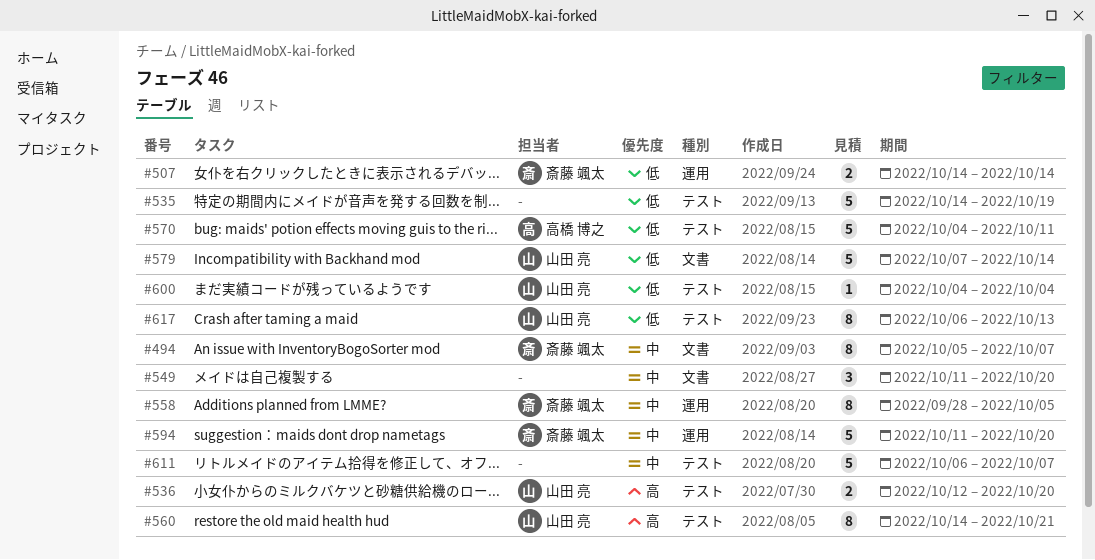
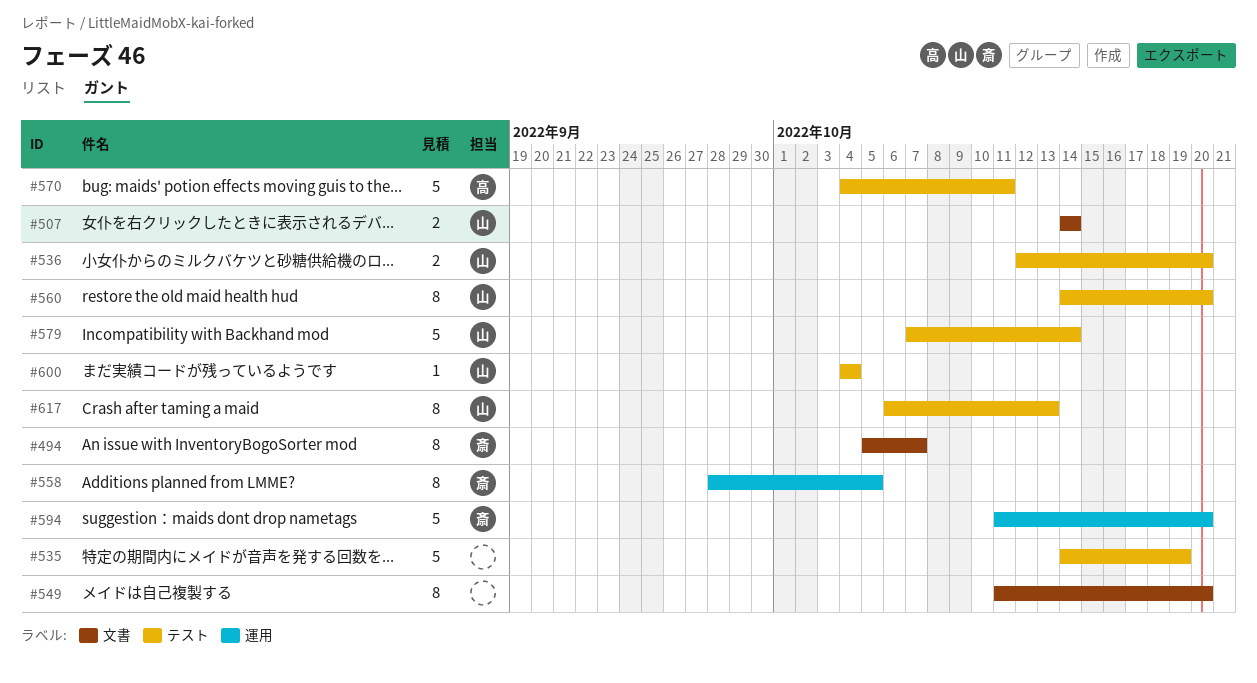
#507, owner: 斎藤 颯太 -> 山田 亮
#507, label: 運用 -> 文書
#549, estimate: 3 -> 8
#560, due: Oct 21 -> Oct 20
#579, label: 文書 -> テスト
#611: present -> none

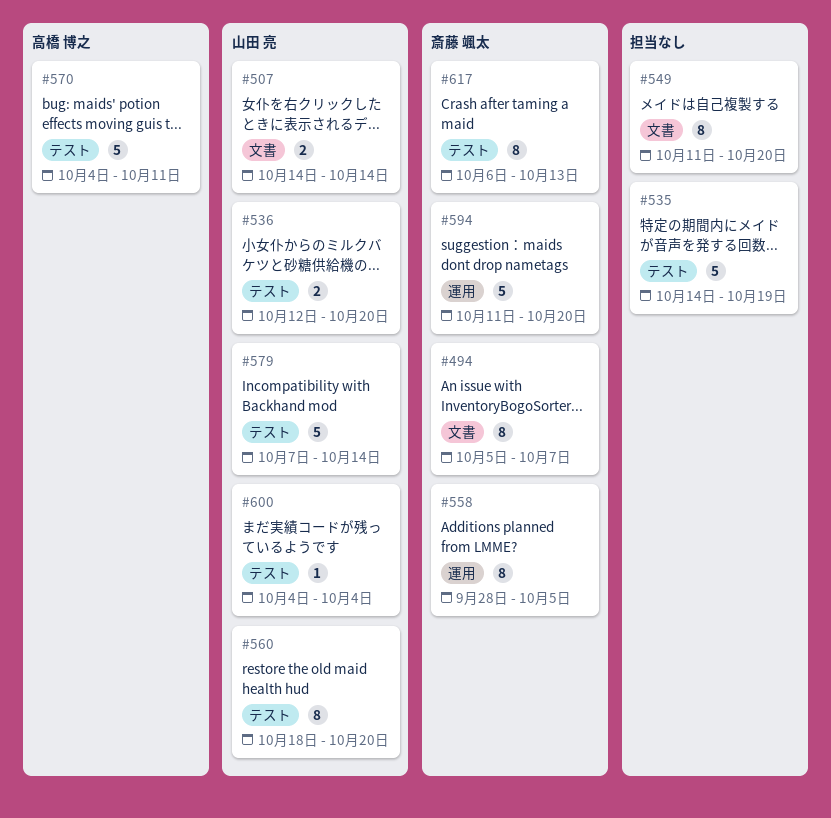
#560, start: Oct 14 -> Oct 18
#617, owner: 山田 亮 -> 斎藤 颯太

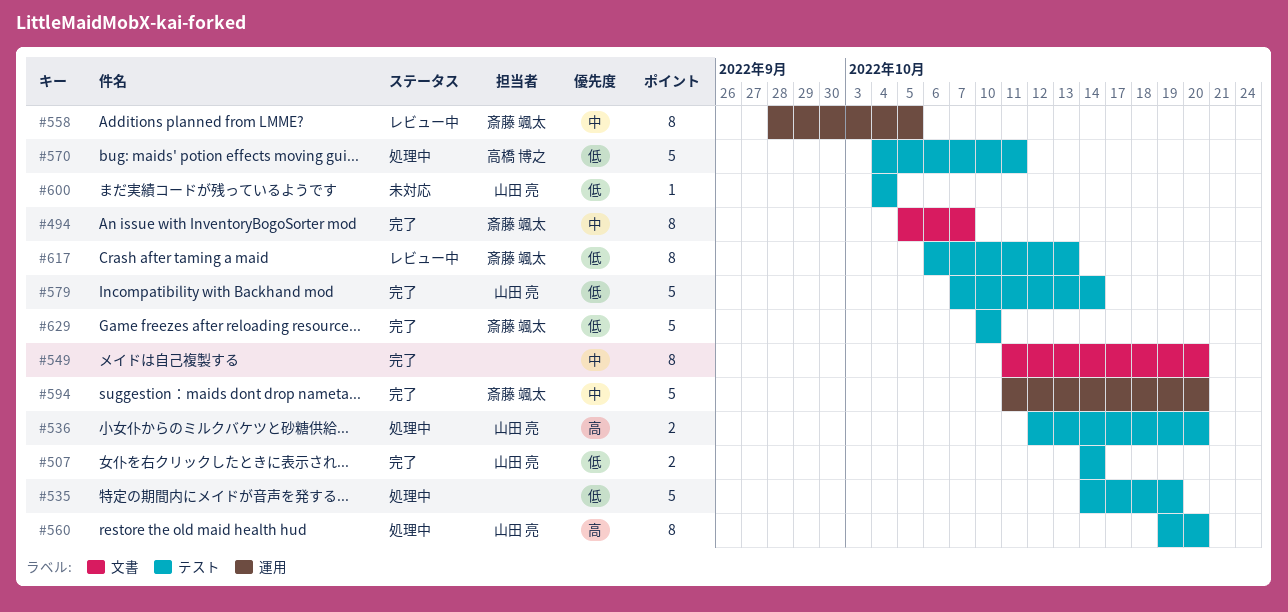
#507, label: 文書 -> テスト
#560, start: Oct 18 -> Oct 19
#629: none -> present

